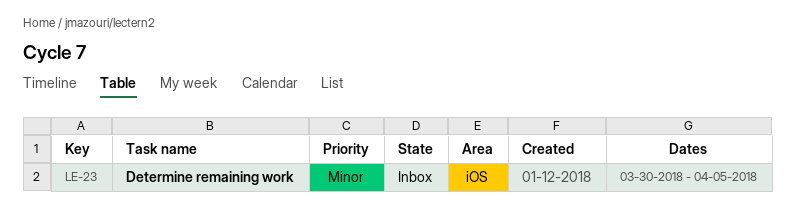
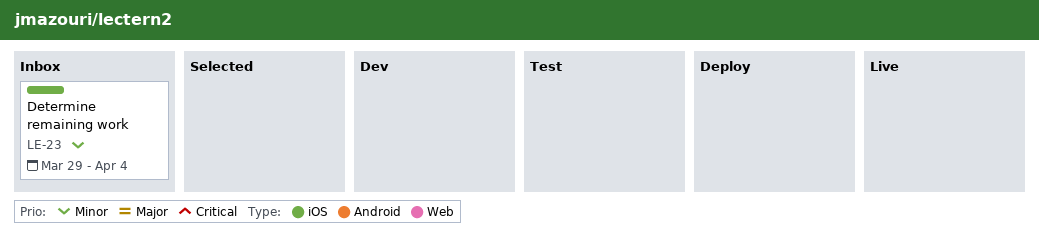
LE-23, start: Mar 30 -> Mar 29
LE-23, due: Apr 5 -> Apr 4

